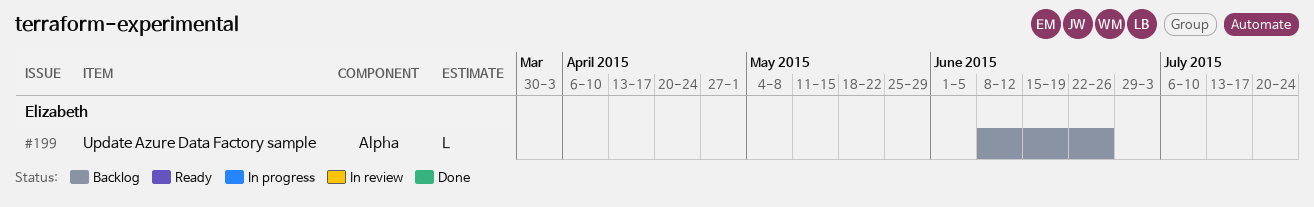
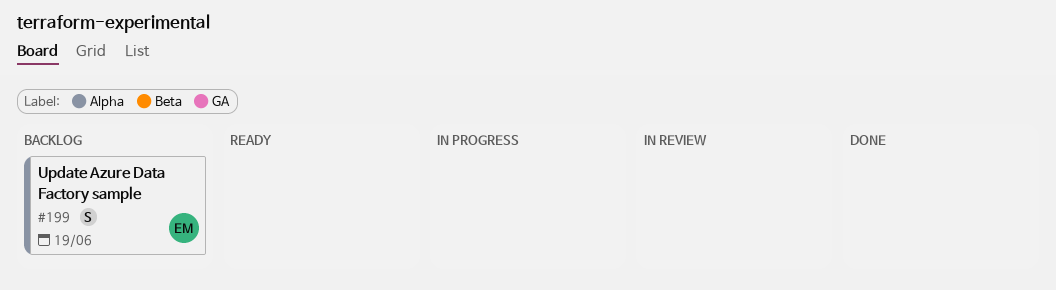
#199, estimate: L -> S
#199, due: Jun 26 -> Jun 19

